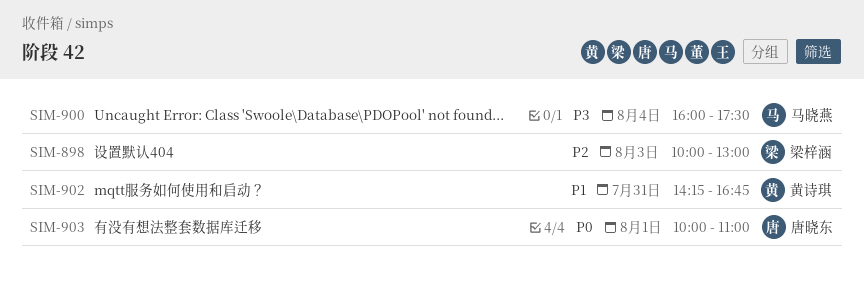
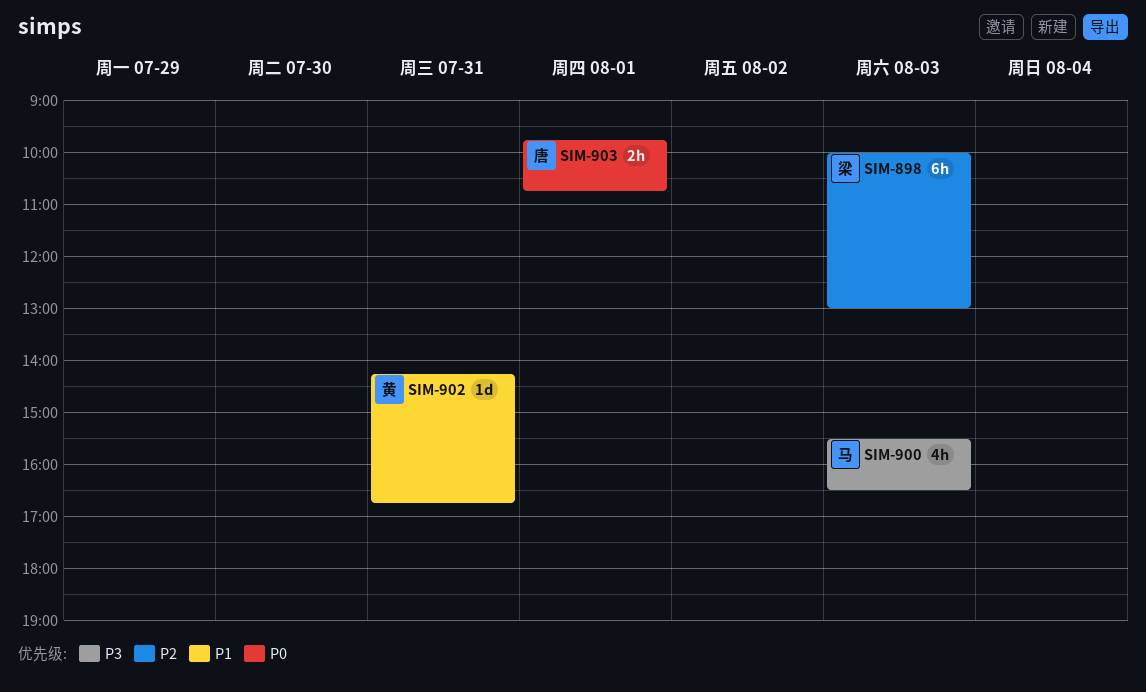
SIM-900, day: Aug 4 -> Aug 3
SIM-900, begins: 16:00 -> 15:30
SIM-900, ends: 17:30 -> 16:30
SIM-903, begins: 10:00 -> 09:45
SIM-903, ends: 11:00 -> 10:45

